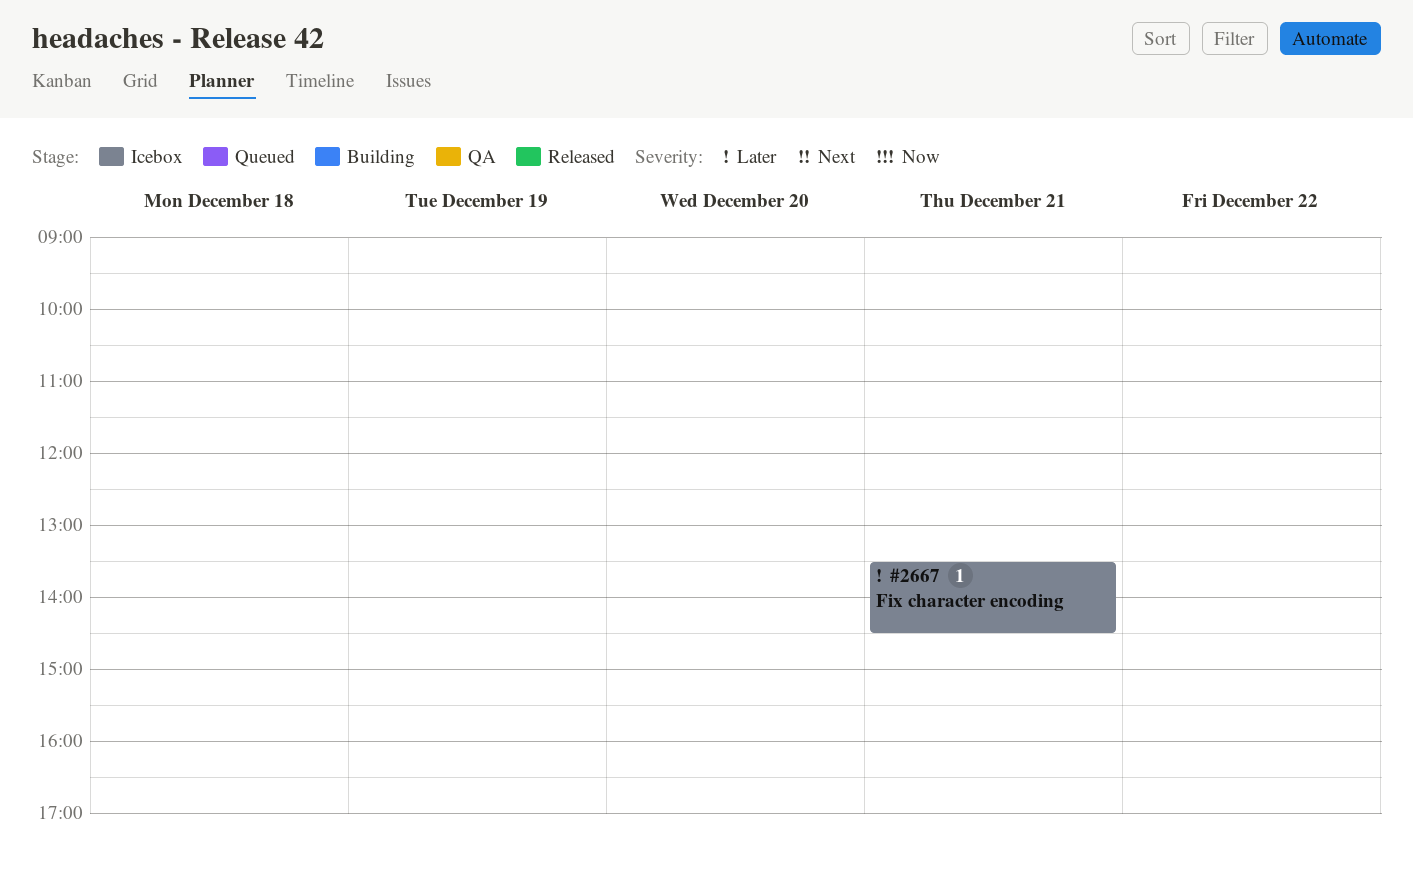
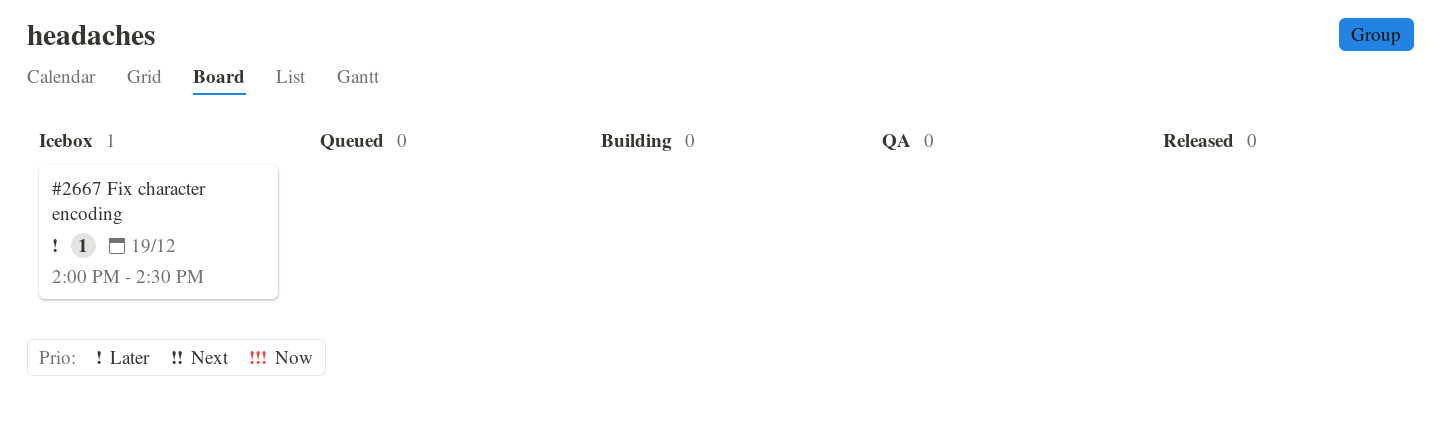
#2667, day: Dec 21 -> Dec 19
#2667, begins: 13:30 -> 14:00

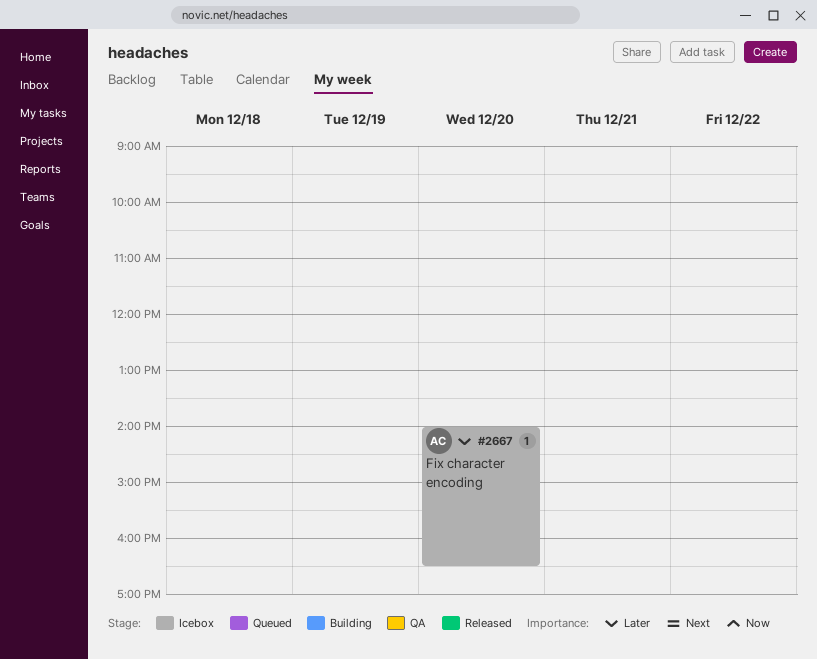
#2667, day: Dec 19 -> Dec 20
#2667, ends: 14:30 -> 16:30

